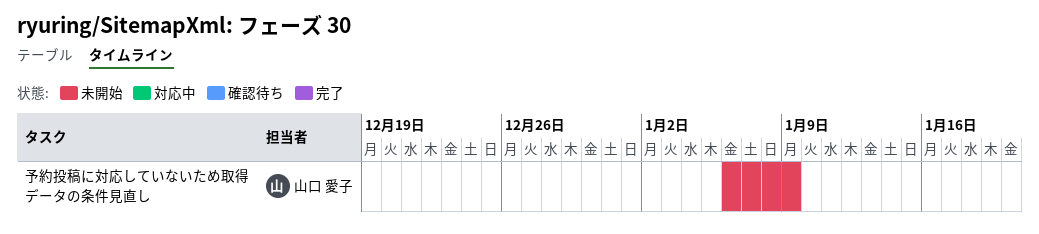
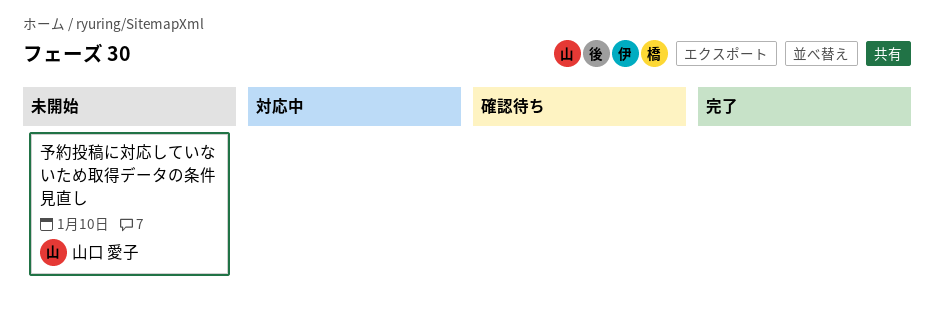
予約投稿に対応していないため取得データの条件見直し, due: Jan 9 -> Jan 10

